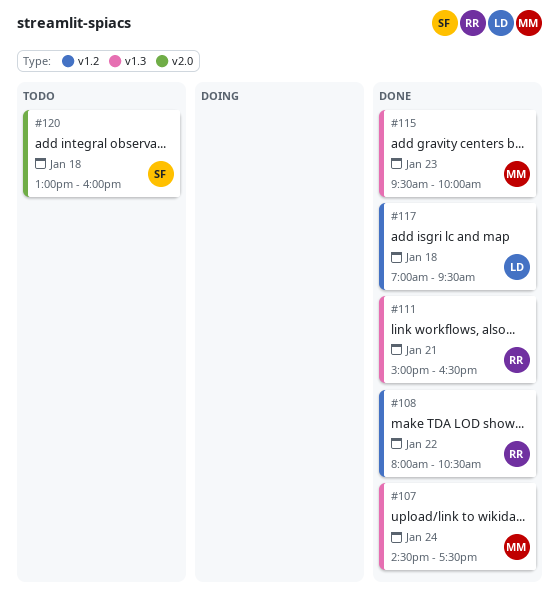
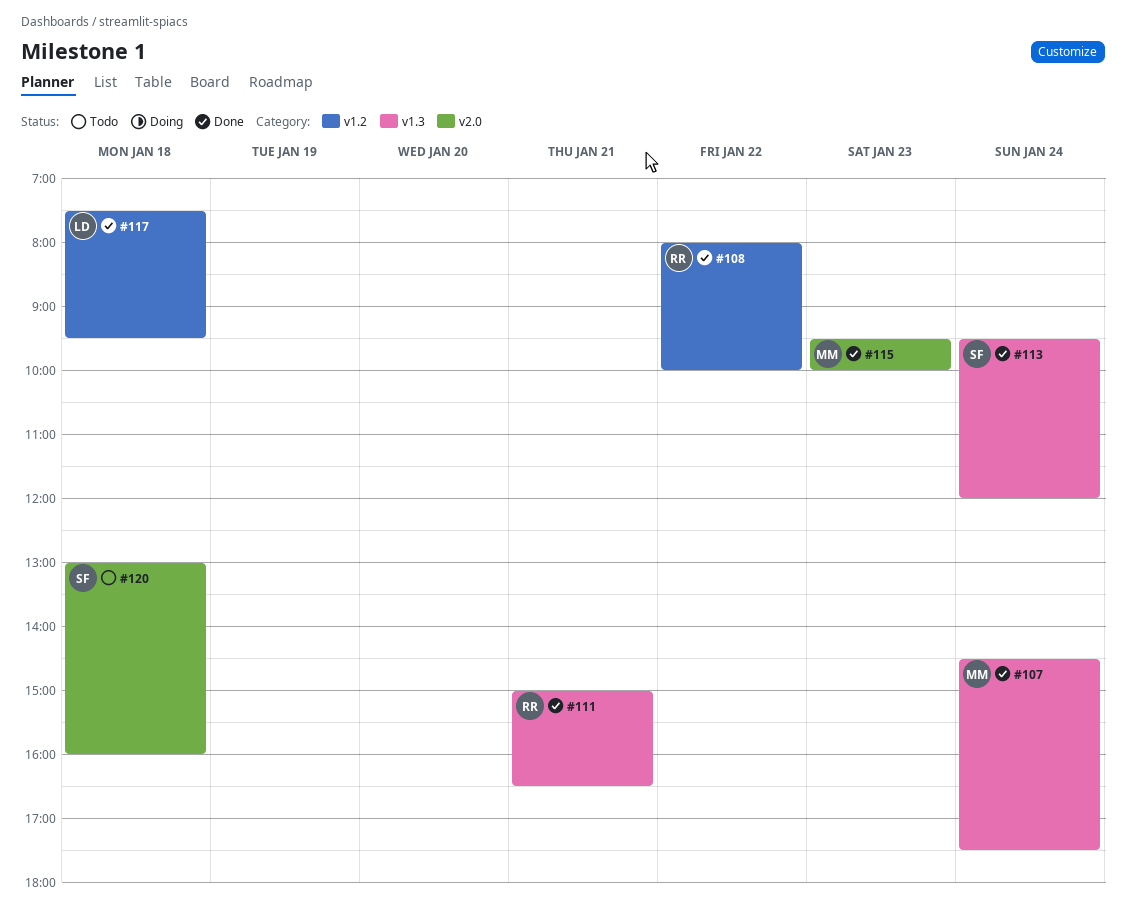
#108, ends: 10:30 -> 10:00
#113: none -> present
#115, label: v1.3 -> v2.0
#117, begins: 07:00 -> 07:30

